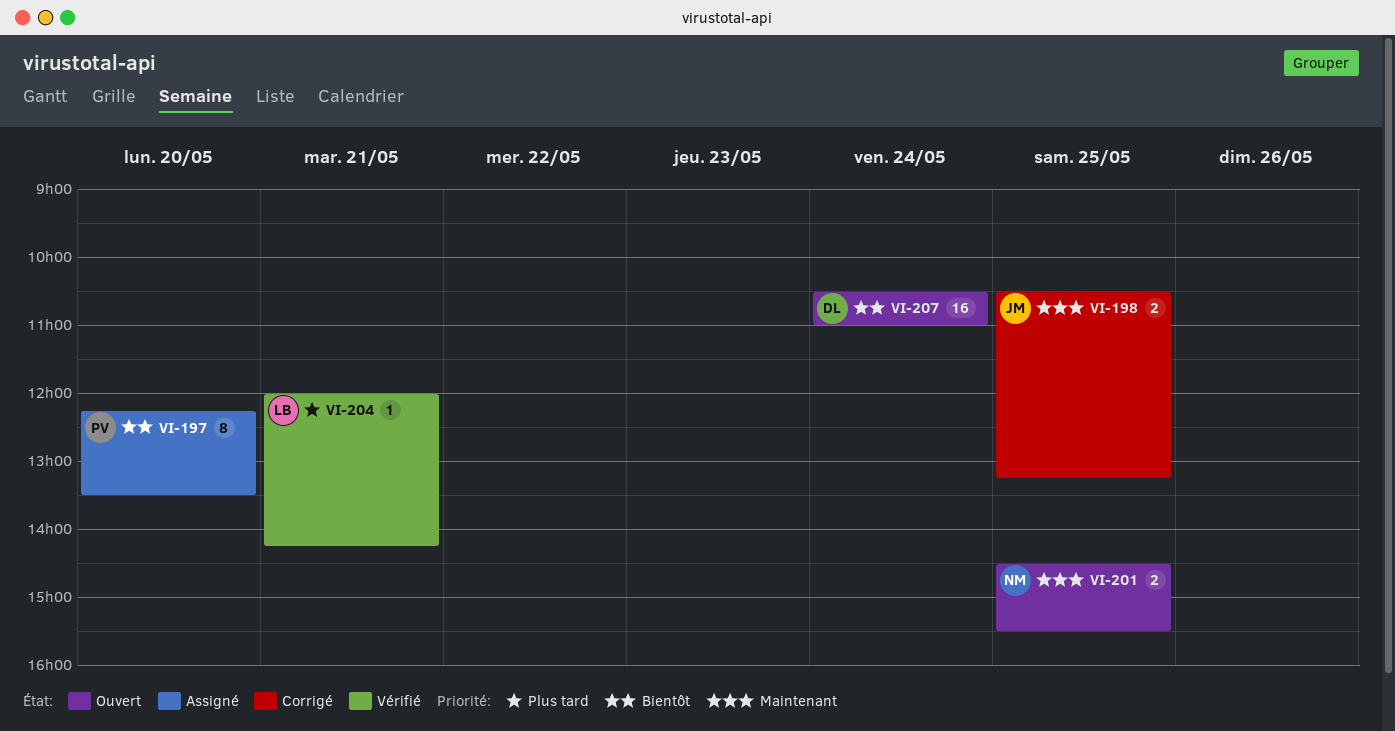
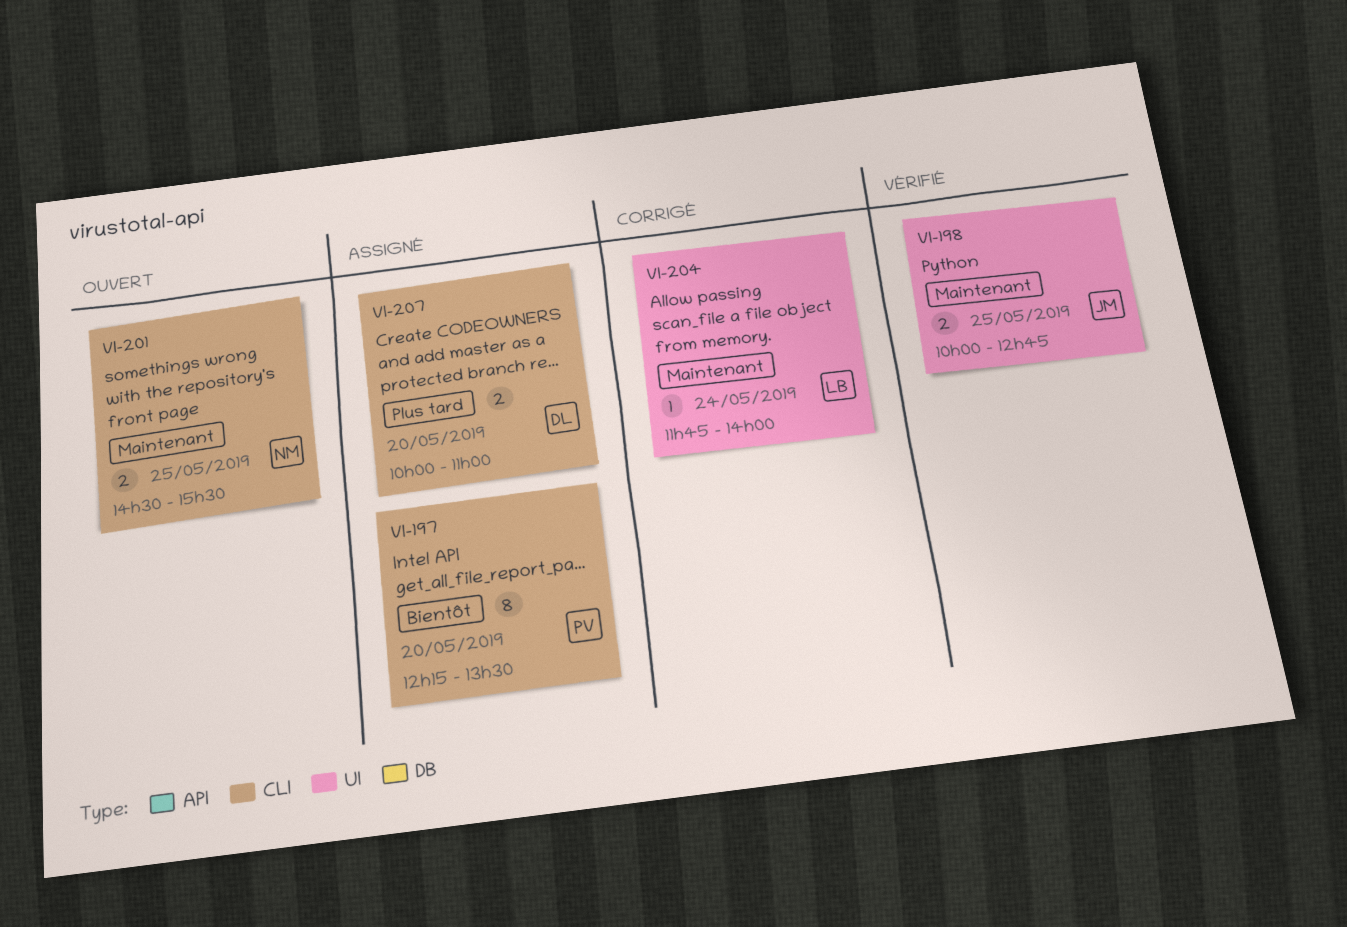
VI-198, status: Corrigé -> Vérifié
VI-198, begins: 10:30 -> 10:00
VI-198, ends: 13:15 -> 12:45
VI-204, status: Vérifié -> Corrigé
VI-204, priority: Plus tard -> Maintenant
VI-204, day: May 21 -> May 24
VI-204, begins: 12:00 -> 11:45
VI-204, ends: 14:15 -> 14:00
VI-207, status: Ouvert -> Assigné
VI-207, priority: Bientôt -> Plus tard
VI-207, estimate: 16 -> 2
VI-207, day: May 24 -> May 20
VI-207, begins: 10:30 -> 10:00

